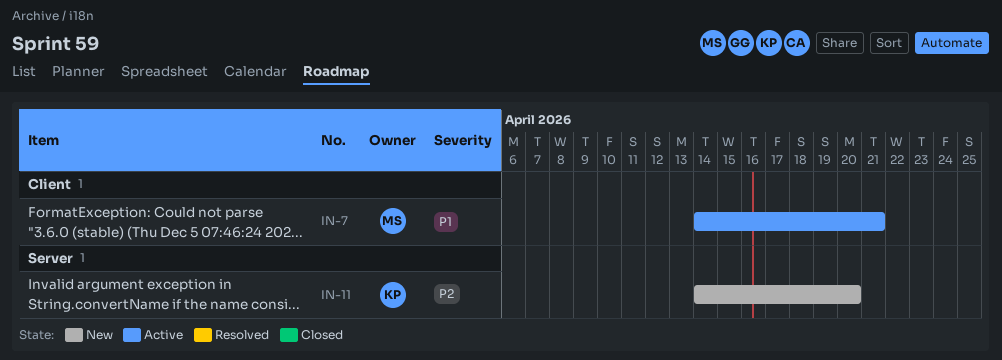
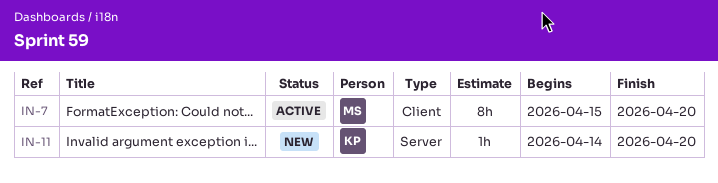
IN-7, start: Apr 14 -> Apr 15
IN-7, due: Apr 21 -> Apr 20

